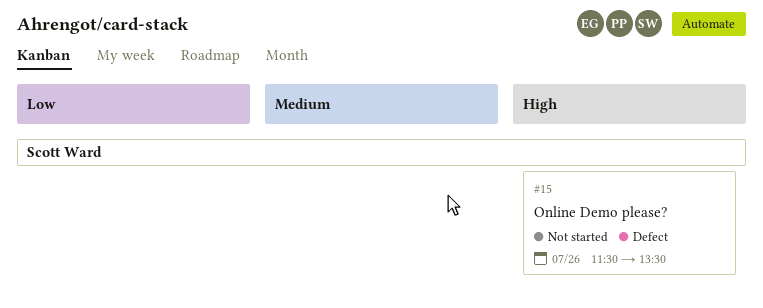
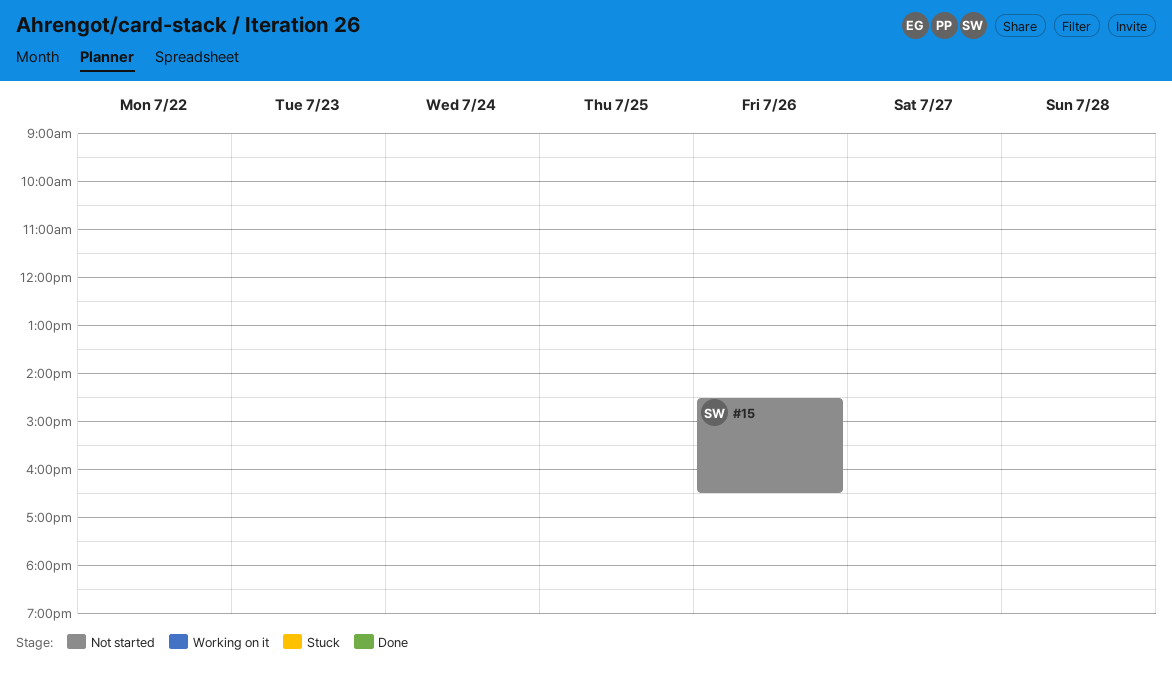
#15, begins: 11:30 -> 14:30
#15, ends: 13:30 -> 16:30

